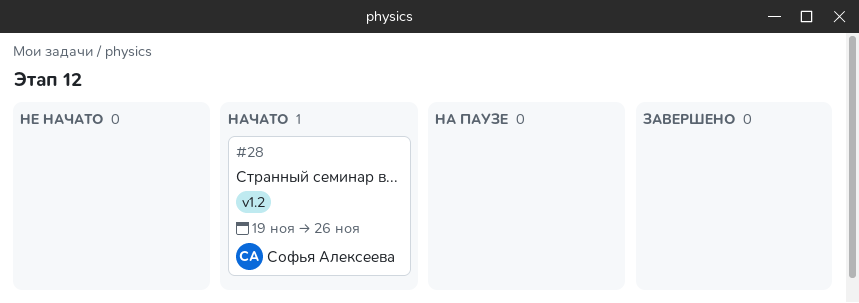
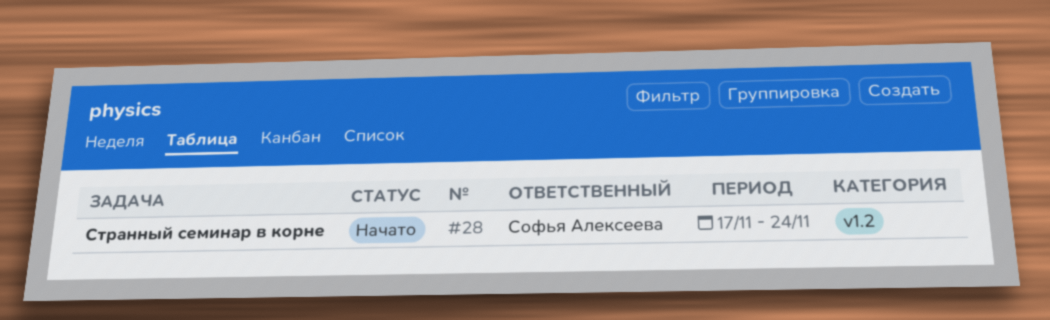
#28, start: Nov 19 -> Nov 17
#28, due: Nov 26 -> Nov 24

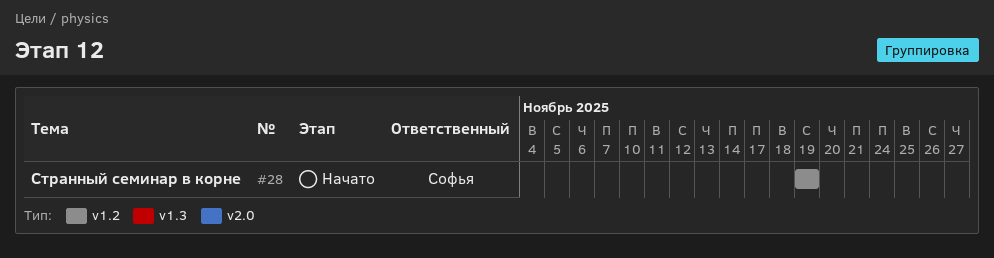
#28, start: Nov 17 -> Nov 19
#28, due: Nov 24 -> Nov 19

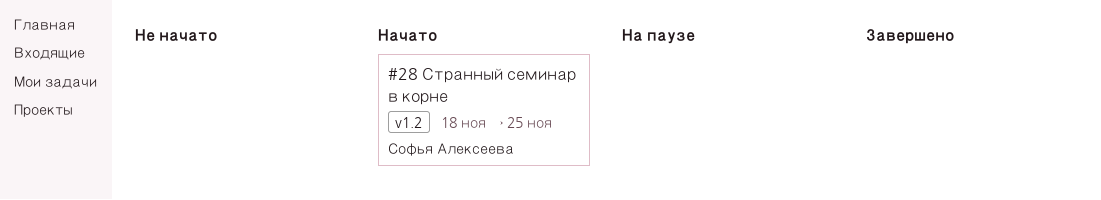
#28, start: Nov 19 -> Nov 18
#28, due: Nov 19 -> Nov 25

